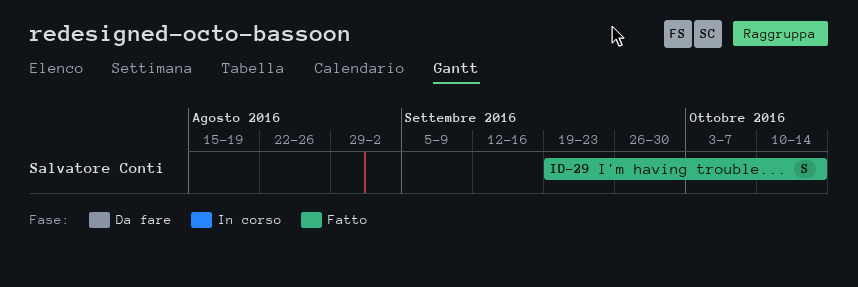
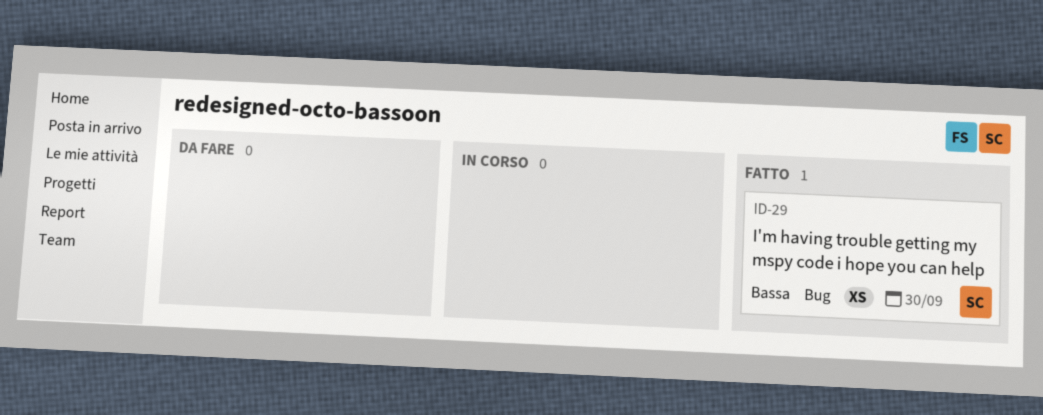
ID-29, estimate: S -> XS
ID-29, due: Oct 14 -> Sep 30

